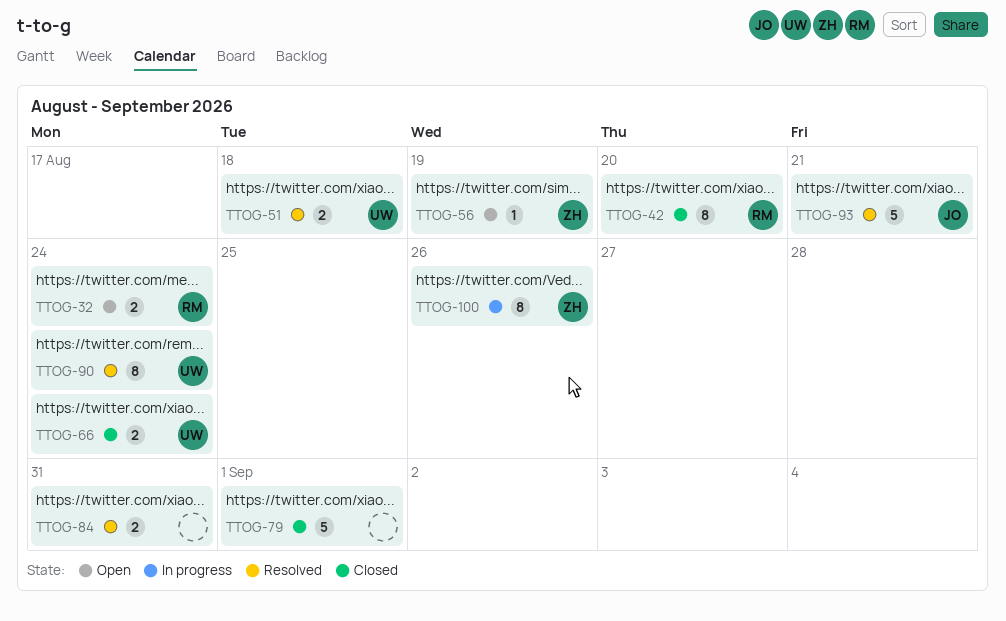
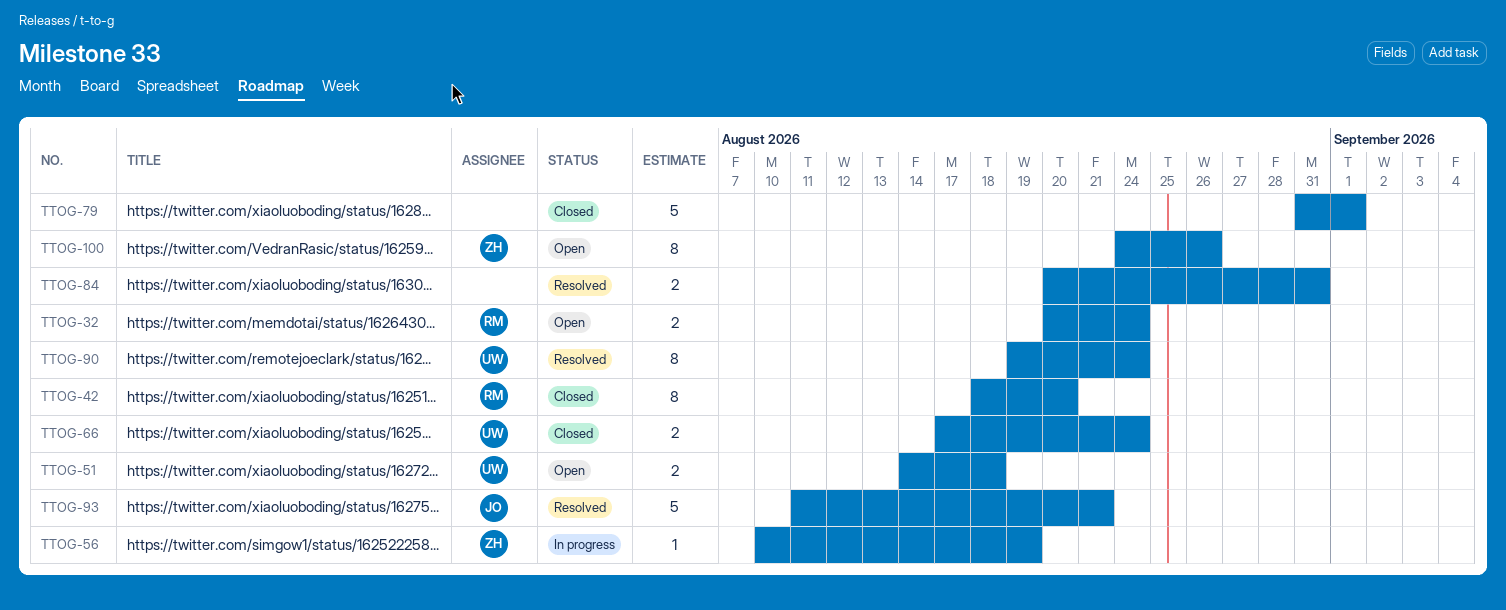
TTOG-51, status: Resolved -> Open
TTOG-56, status: Open -> In progress
TTOG-100, status: In progress -> Open

